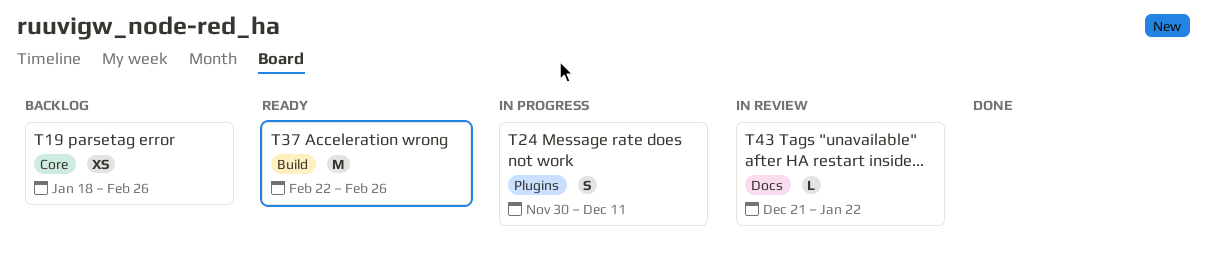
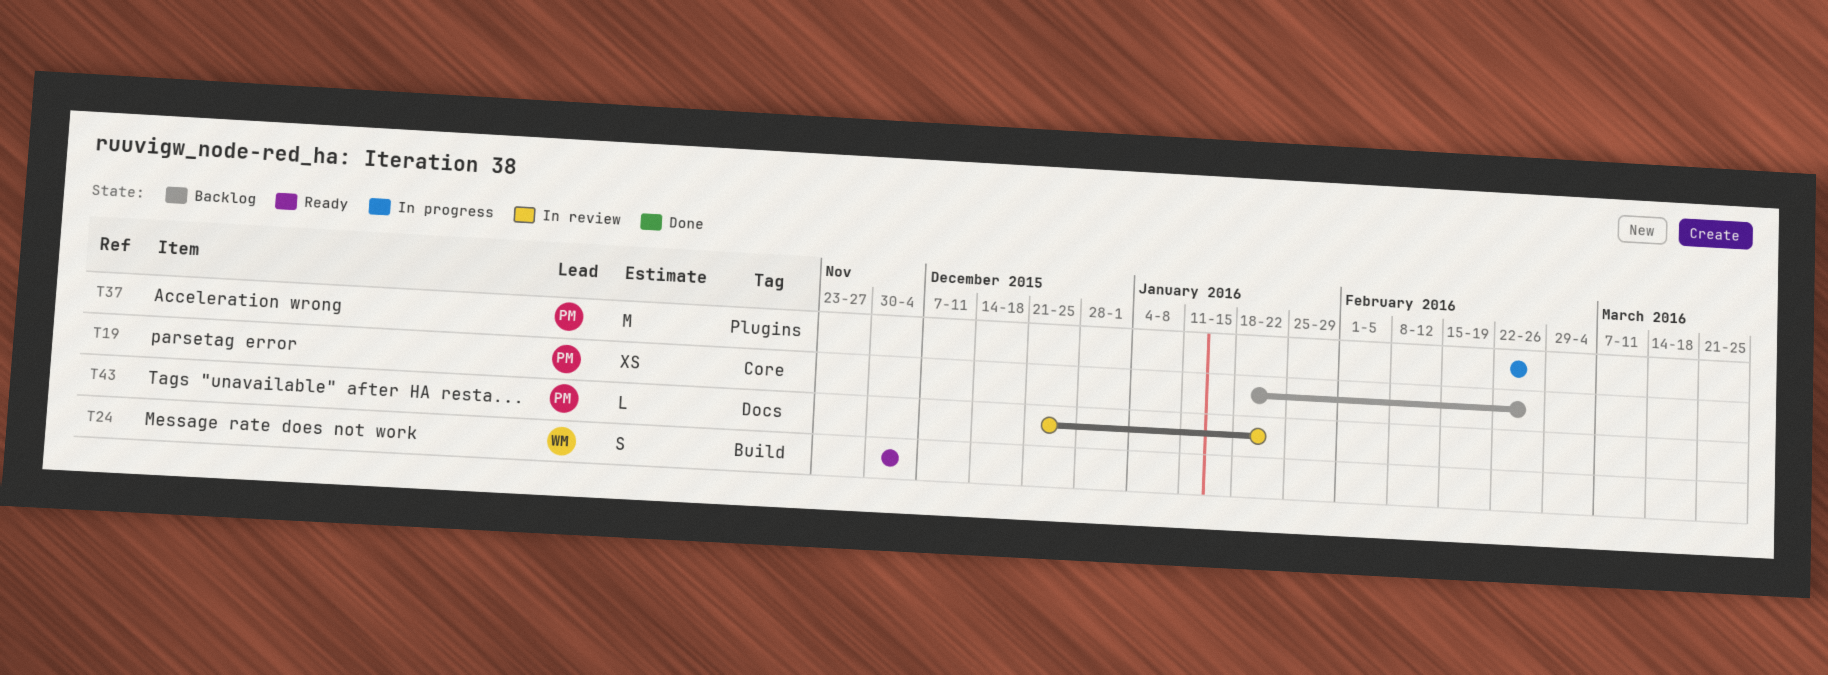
T24, status: In progress -> Ready
T24, label: Plugins -> Build
T24, due: Dec 11 -> Dec 4
T37, status: Ready -> In progress
T37, label: Build -> Plugins

